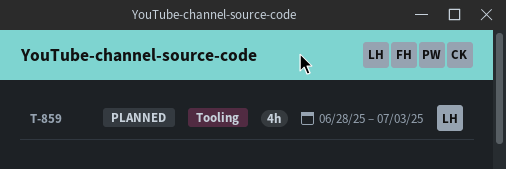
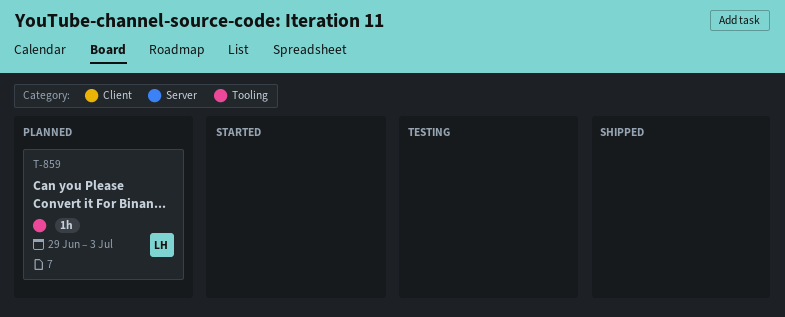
T-859, estimate: 4h -> 1h
T-859, start: Jun 28 -> Jun 29

